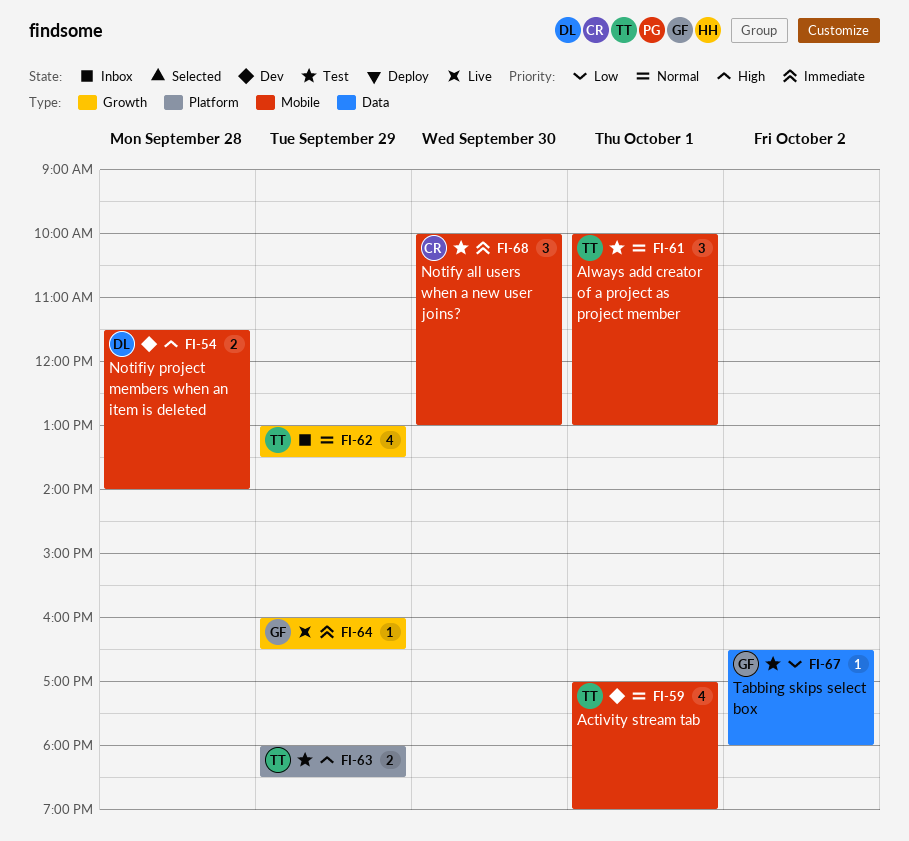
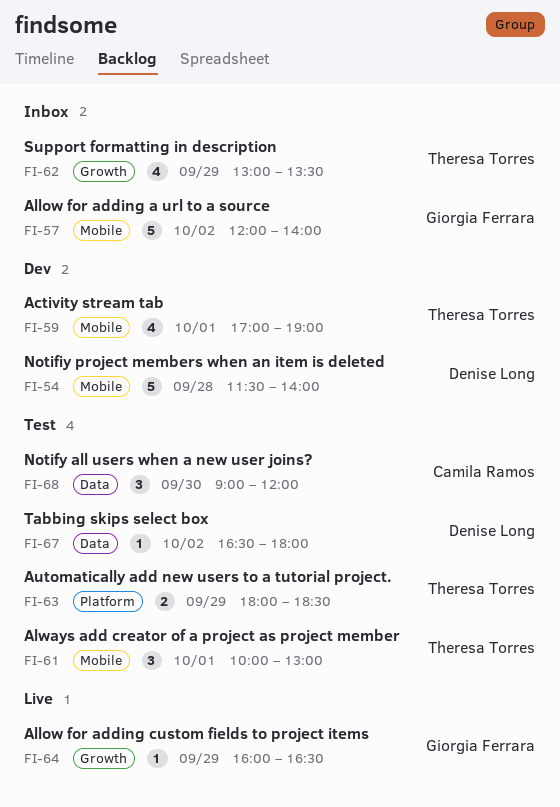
FI-54, estimate: 2 -> 5
FI-57: none -> present
FI-67, owner: Giorgia Ferrara -> Denise Long
FI-68, label: Mobile -> Data
FI-68, begins: 10:00 -> 09:00
FI-68, ends: 13:00 -> 12:00

